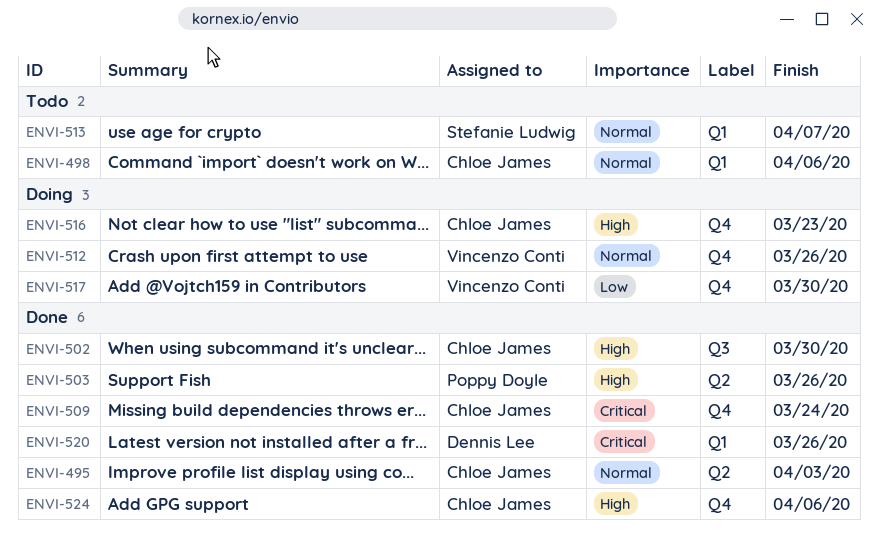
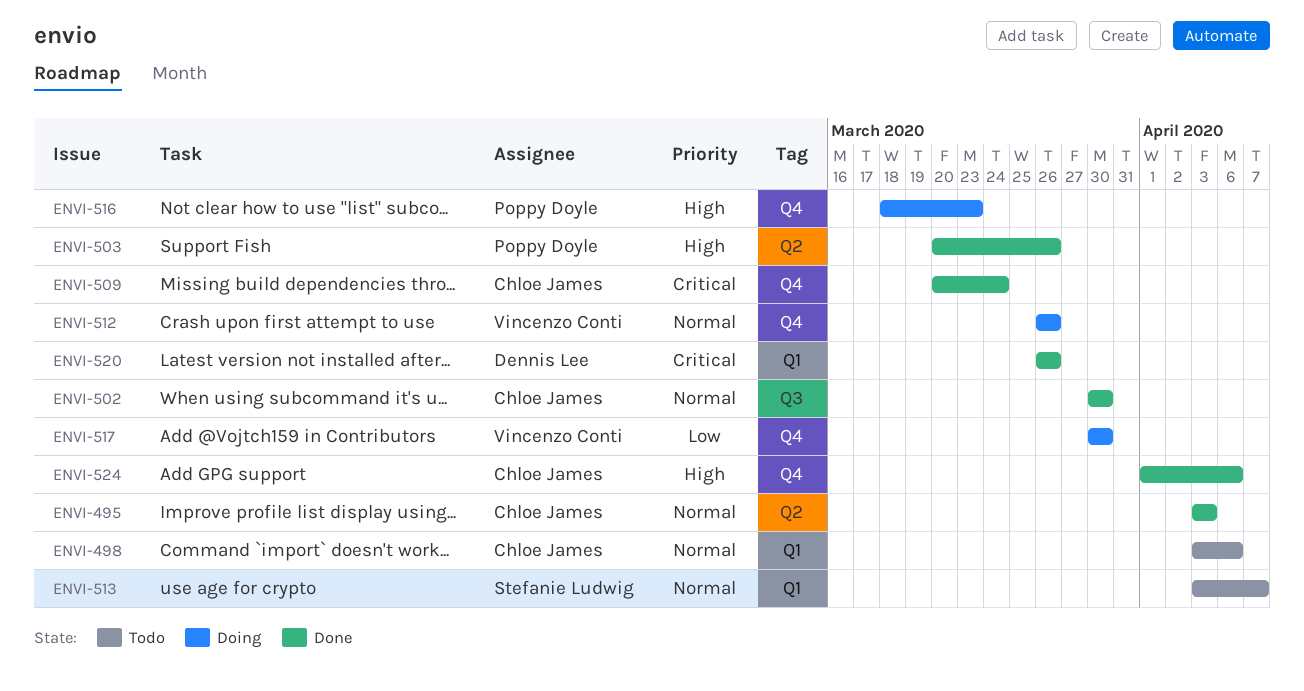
ENVI-502, priority: High -> Normal
ENVI-516, owner: Chloe James -> Poppy Doyle

